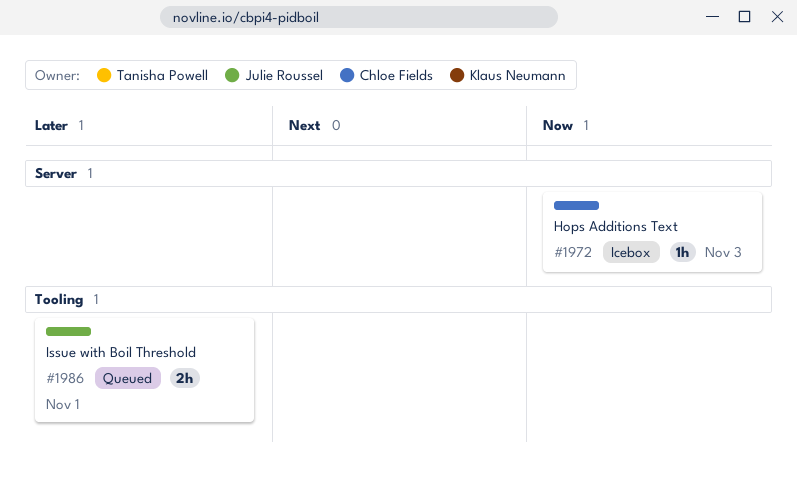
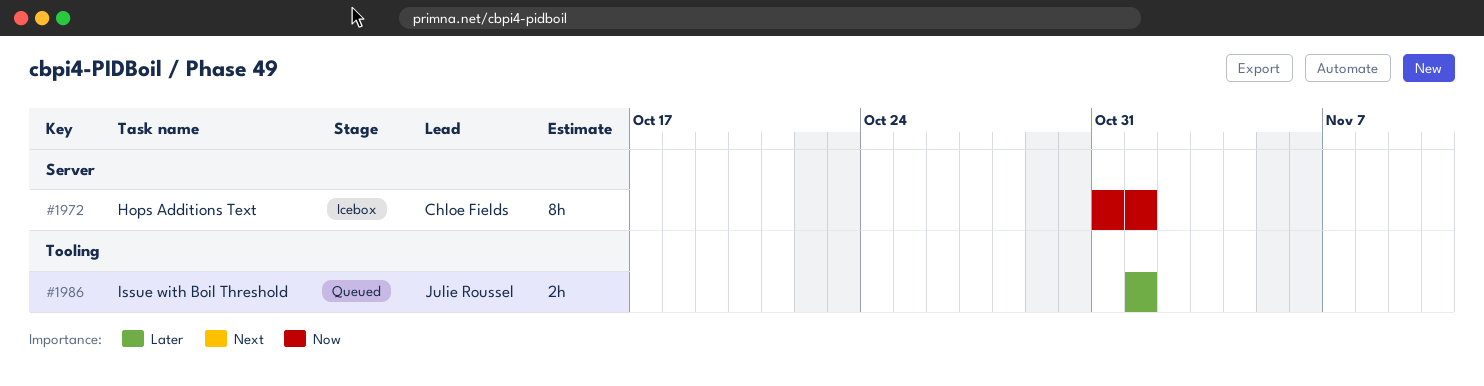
#1972, estimate: 1h -> 8h
#1972, due: Nov 3 -> Nov 1

